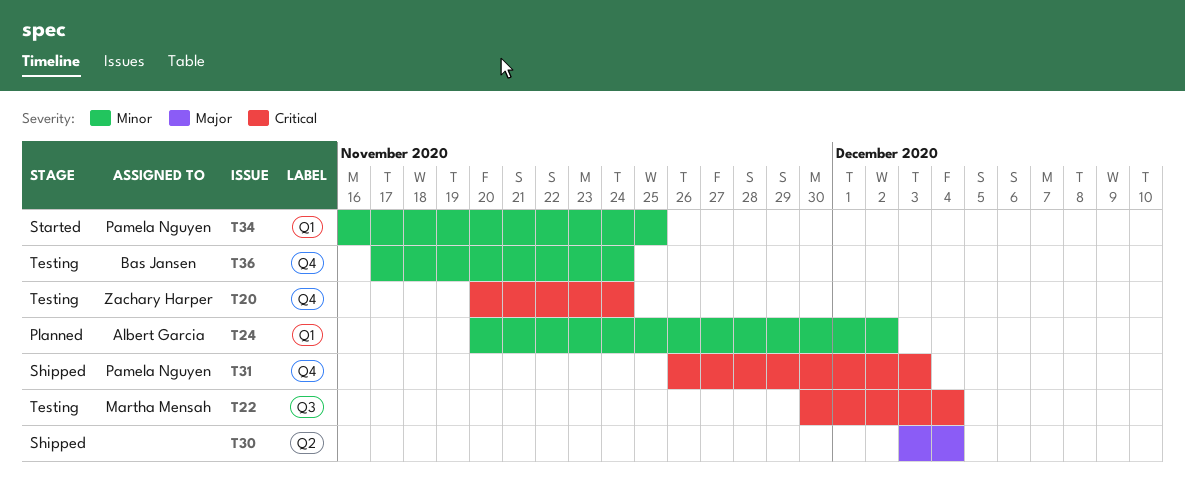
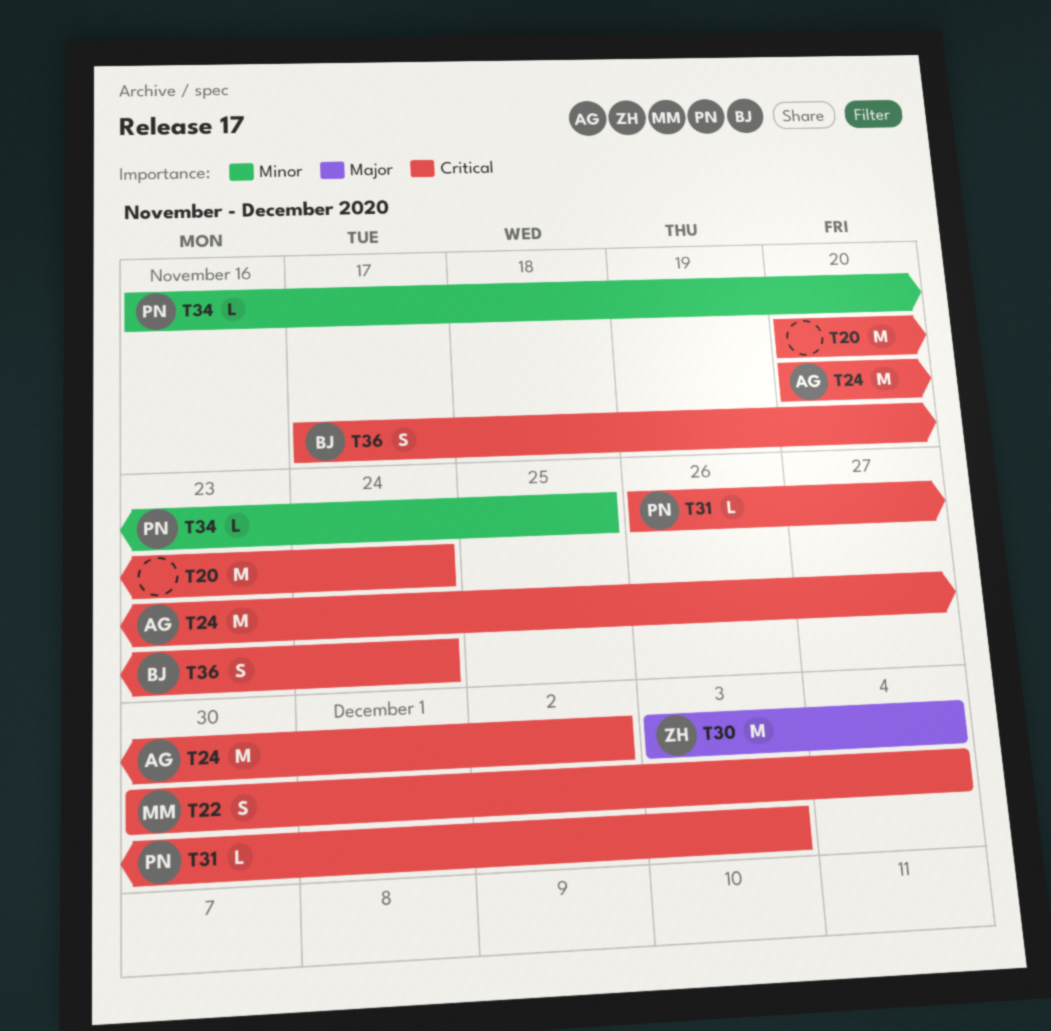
T20, owner: Zachary Harper -> none
T24, priority: Minor -> Critical
T30, owner: none -> Zachary Harper
T36, priority: Minor -> Critical

